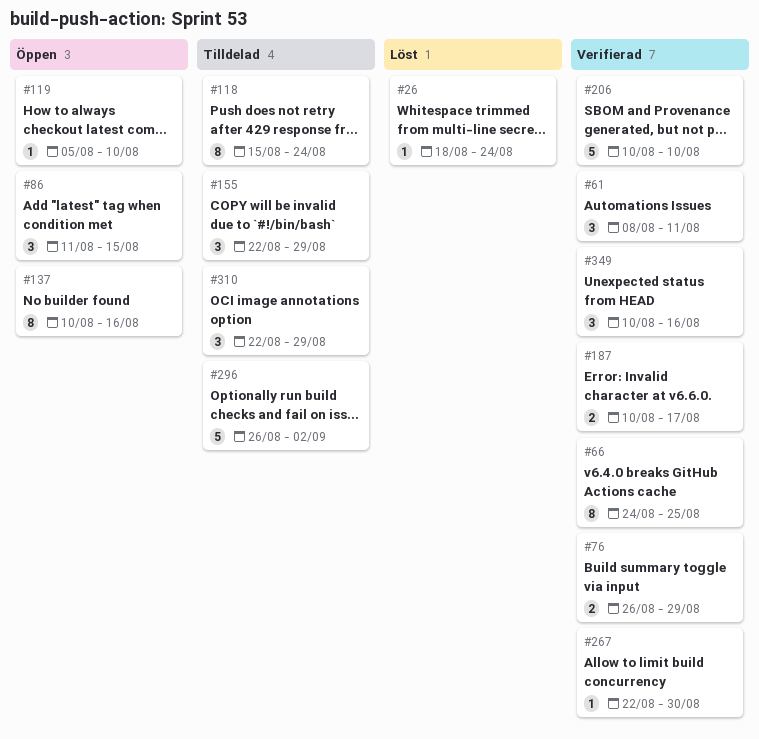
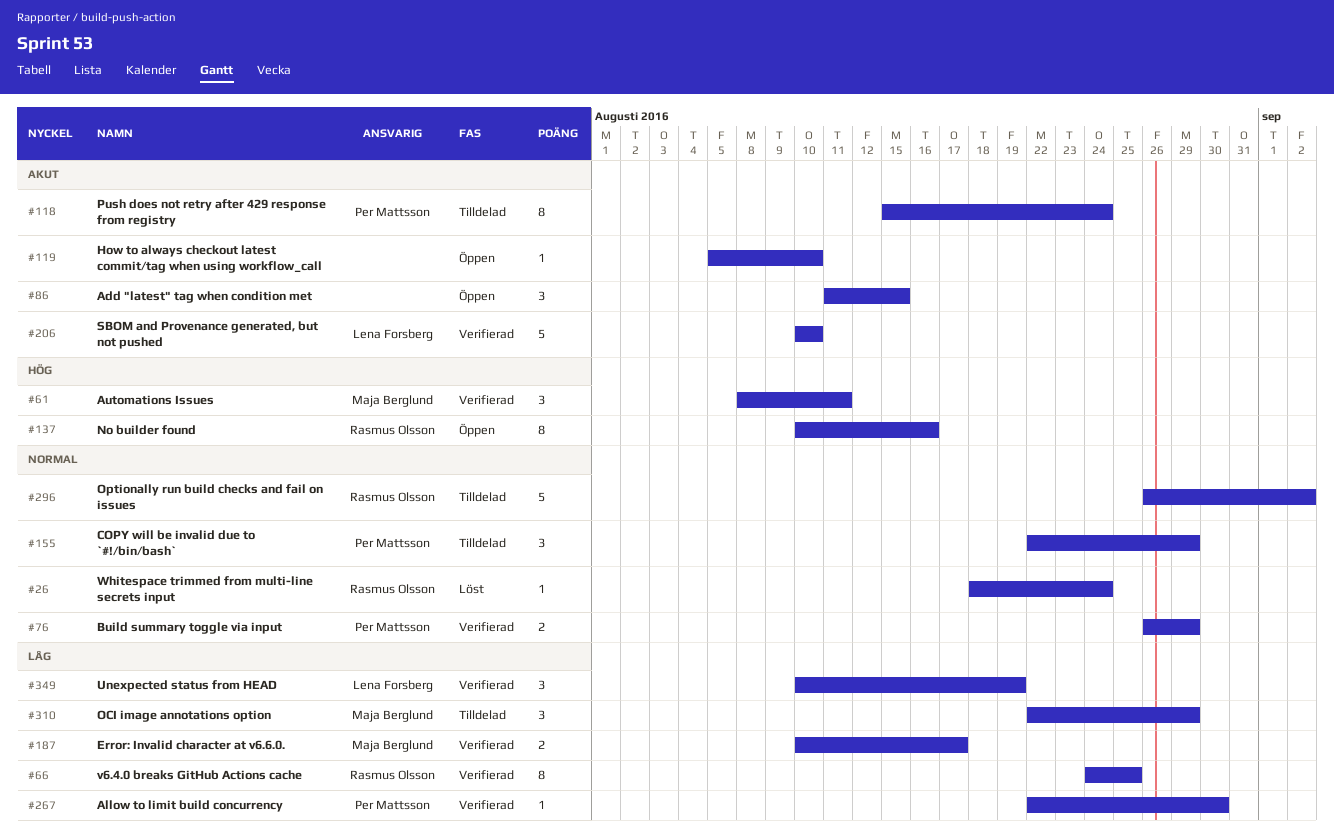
#349, due: Aug 16 -> Aug 19

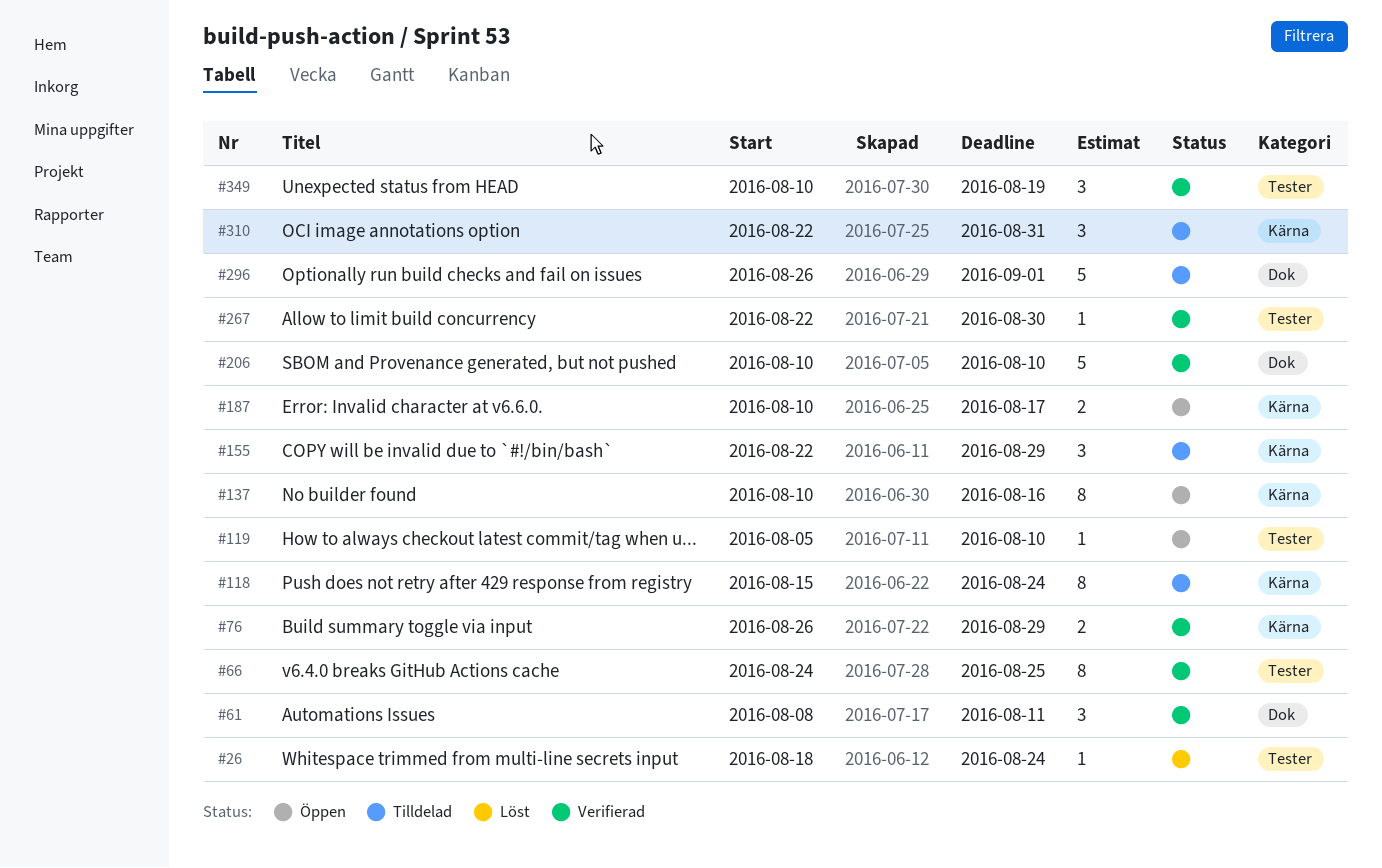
#86: present -> none
#187, status: Verifierad -> Öppen
#296, due: Sep 2 -> Sep 1
#310, due: Aug 29 -> Aug 31

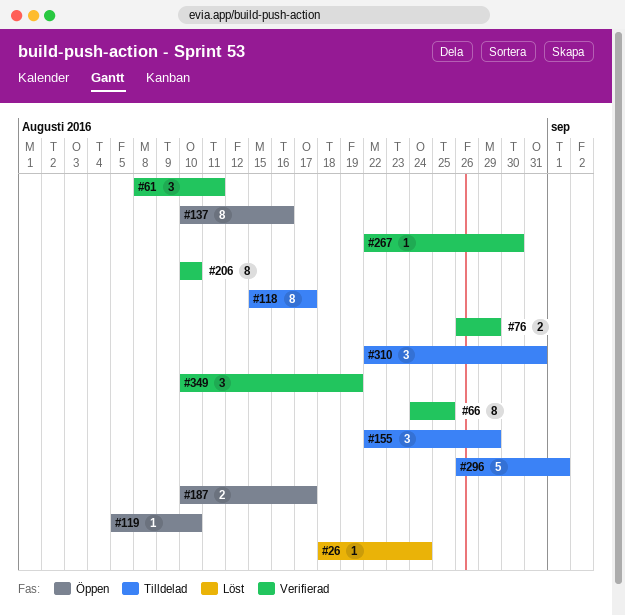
#118, due: Aug 24 -> Aug 17
#206, estimate: 5 -> 8

